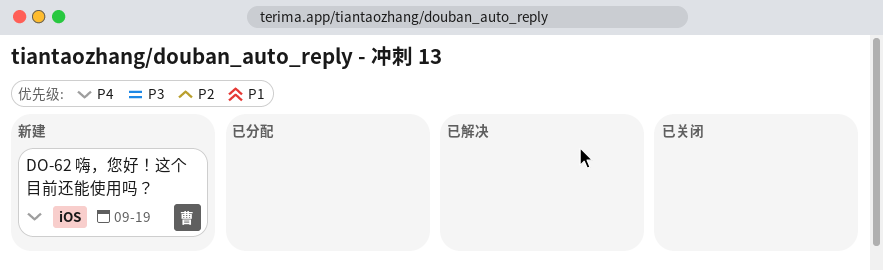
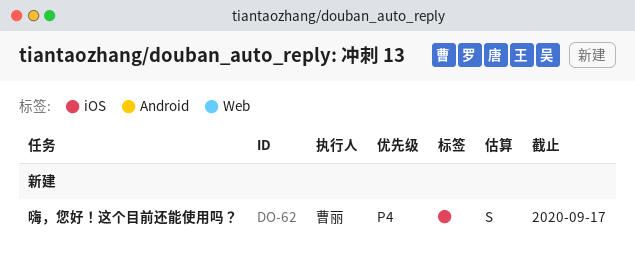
DO-62, due: Sep 19 -> Sep 17

